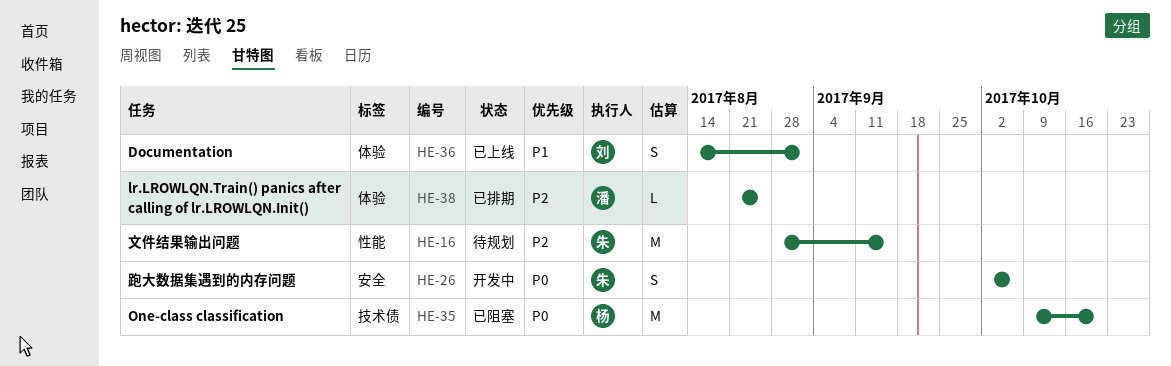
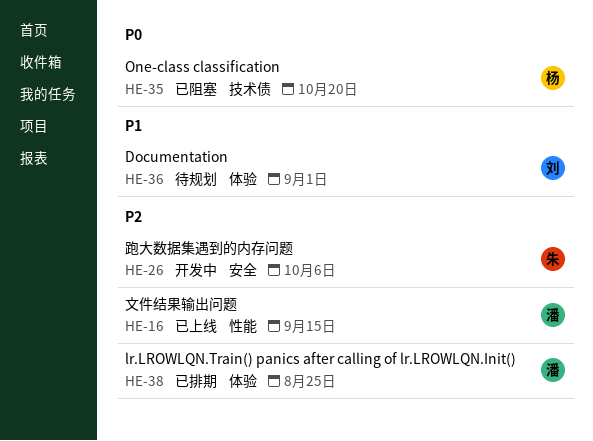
HE-16, status: 待规划 -> 已上线
HE-16, owner: 朱 -> 潘
HE-26, priority: P0 -> P2
HE-36, status: 已上线 -> 待规划

